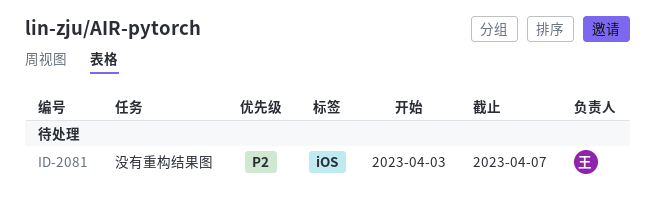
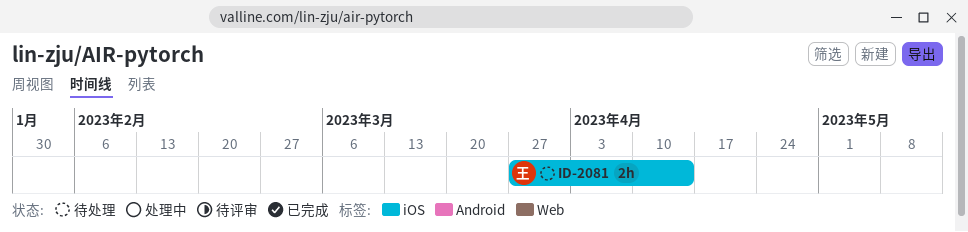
ID-2081, start: Apr 3 -> Mar 27
ID-2081, due: Apr 7 -> Apr 14

